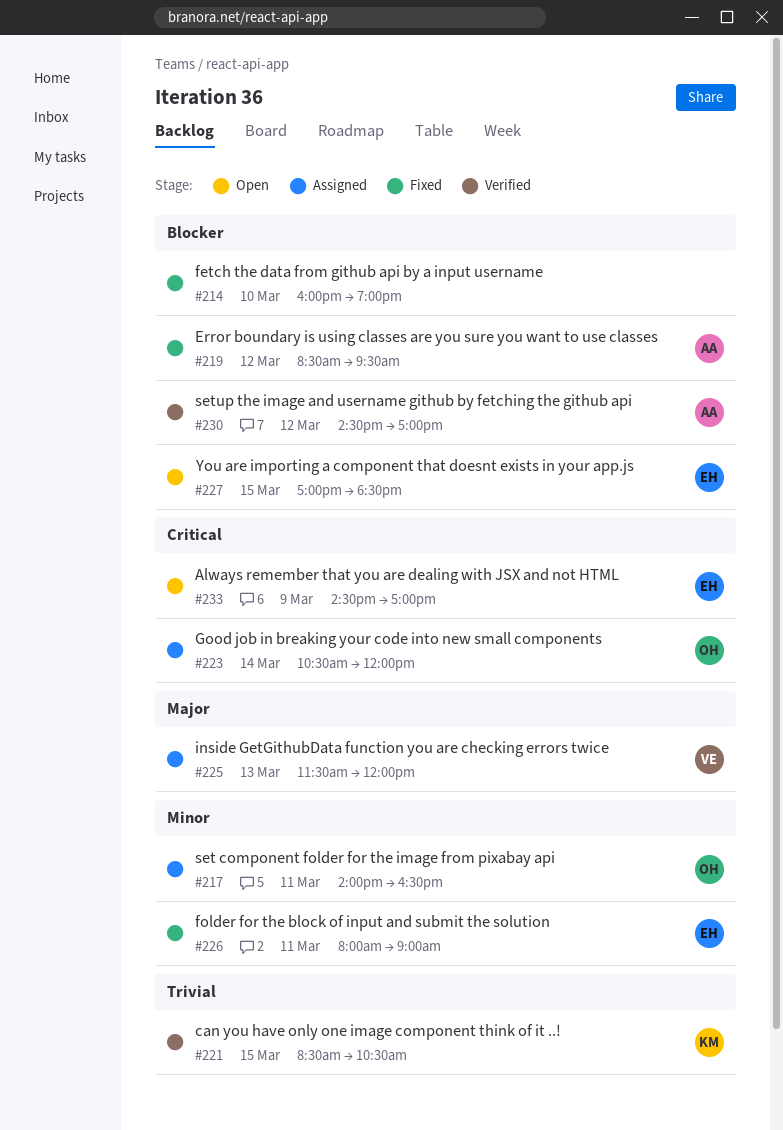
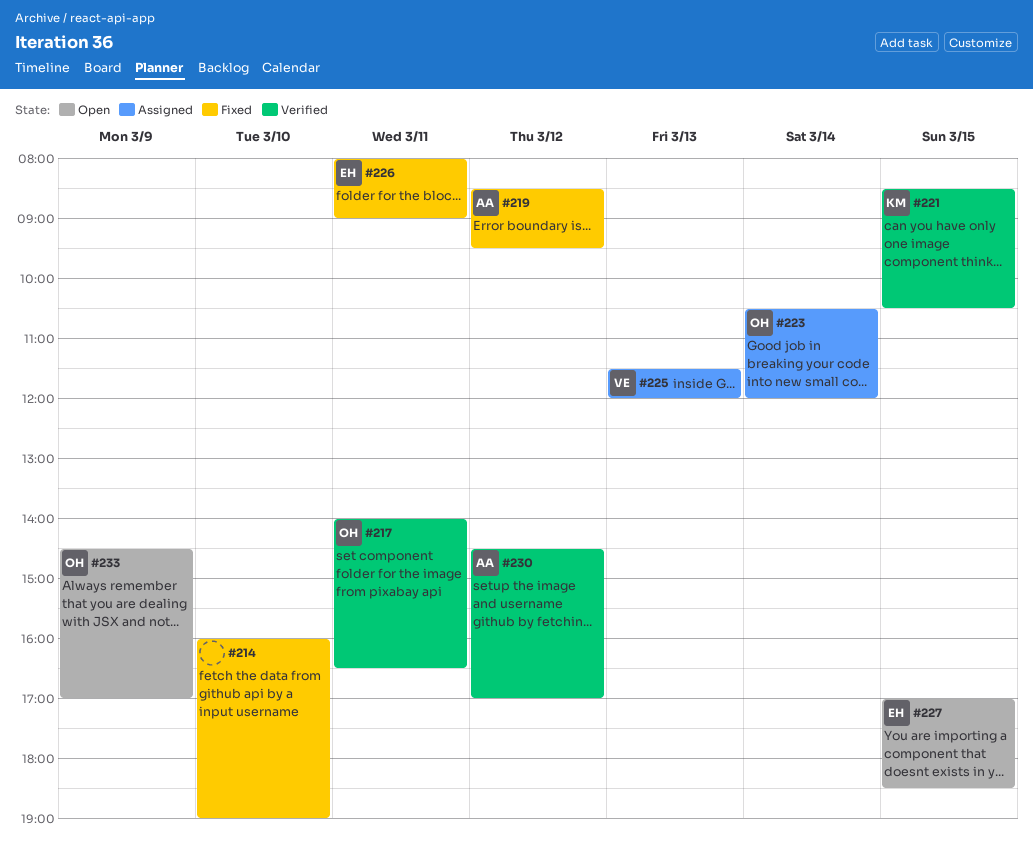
#217, status: Assigned -> Verified
#233, owner: EH -> OH

